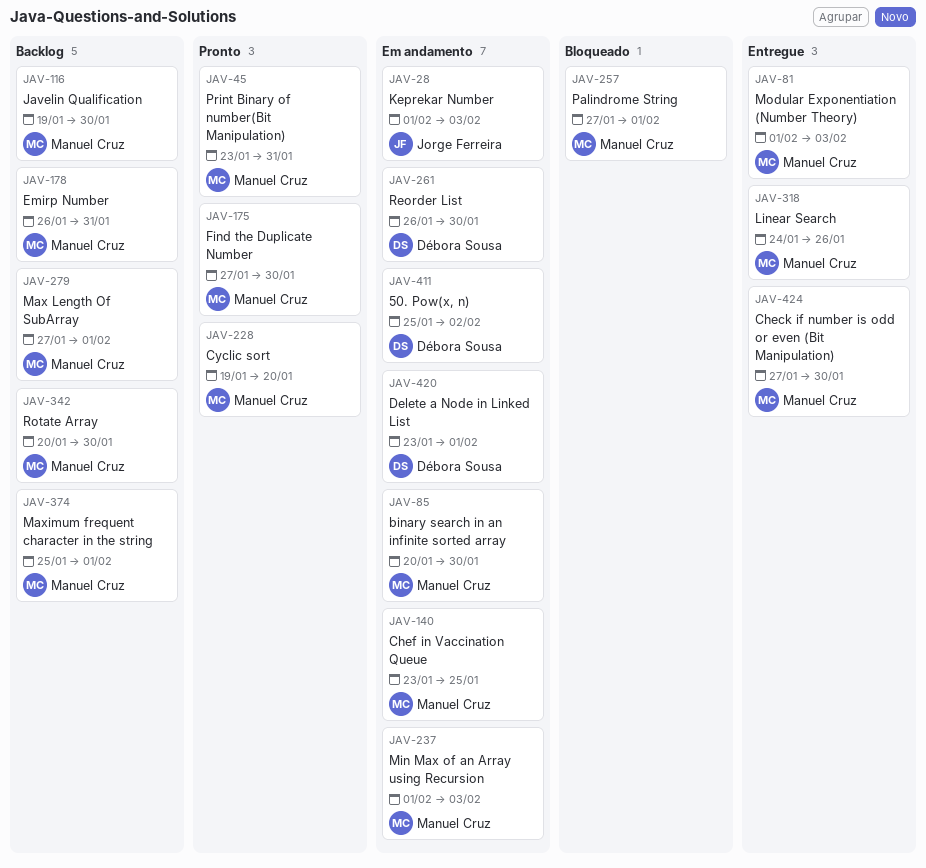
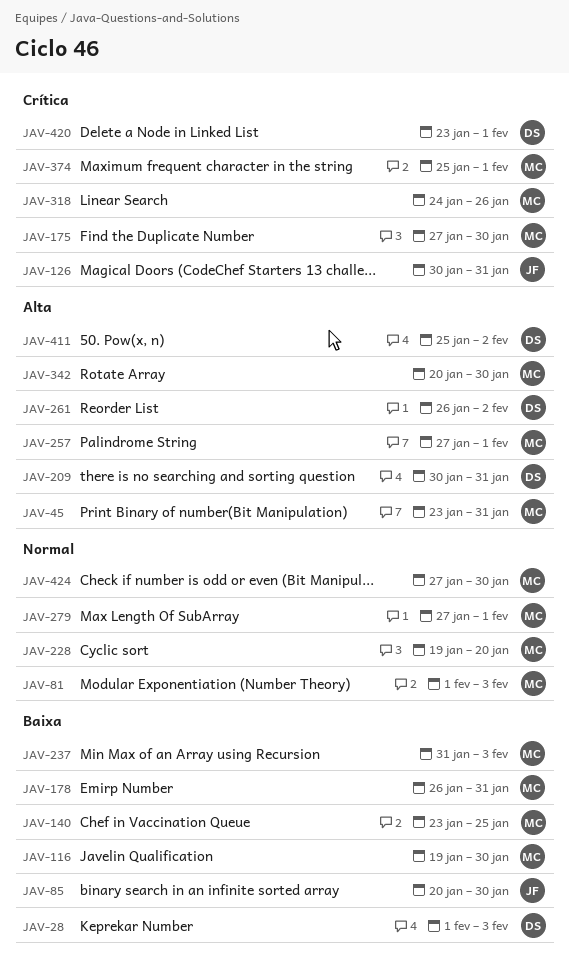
JAV-28, owner: Jorge Ferreira -> Débora Sousa
JAV-85, owner: Manuel Cruz -> Jorge Ferreira
JAV-126: none -> present
JAV-209: none -> present
JAV-237, start: Feb 1 -> Jan 31
JAV-261, due: Jan 30 -> Feb 2

